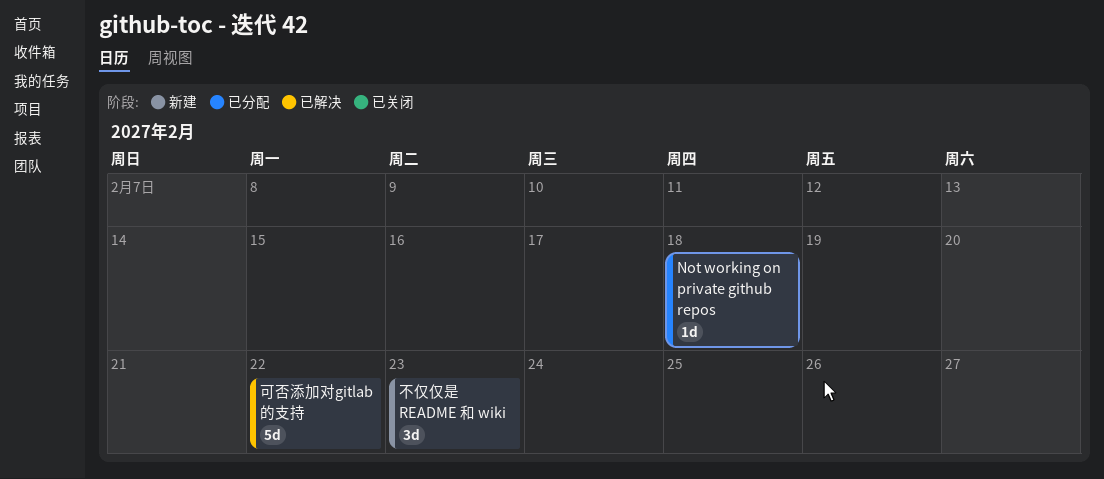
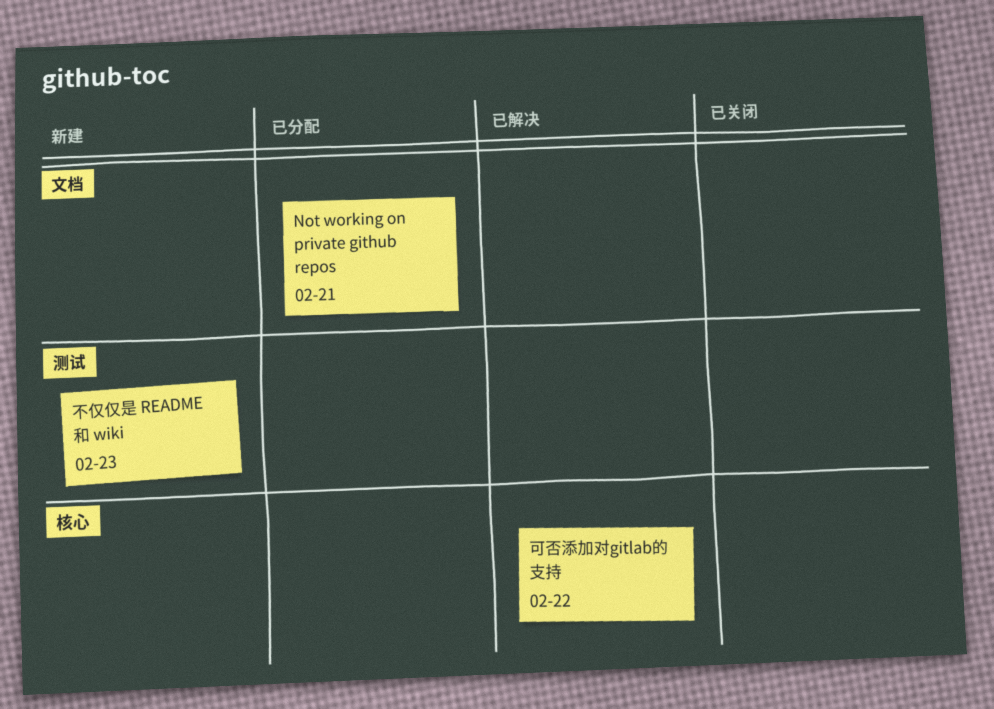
Not working on private github repos, due: Feb 18 -> Feb 21

